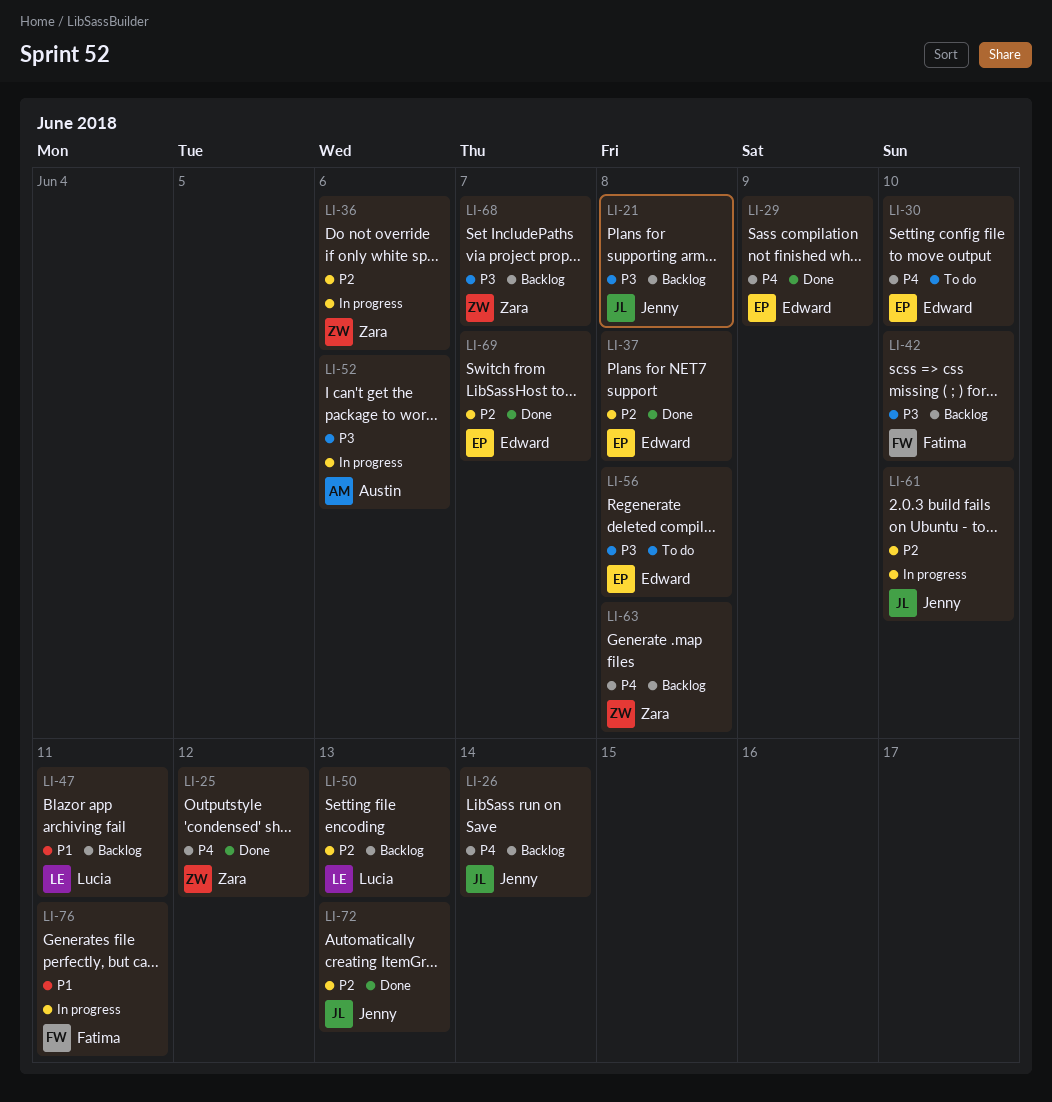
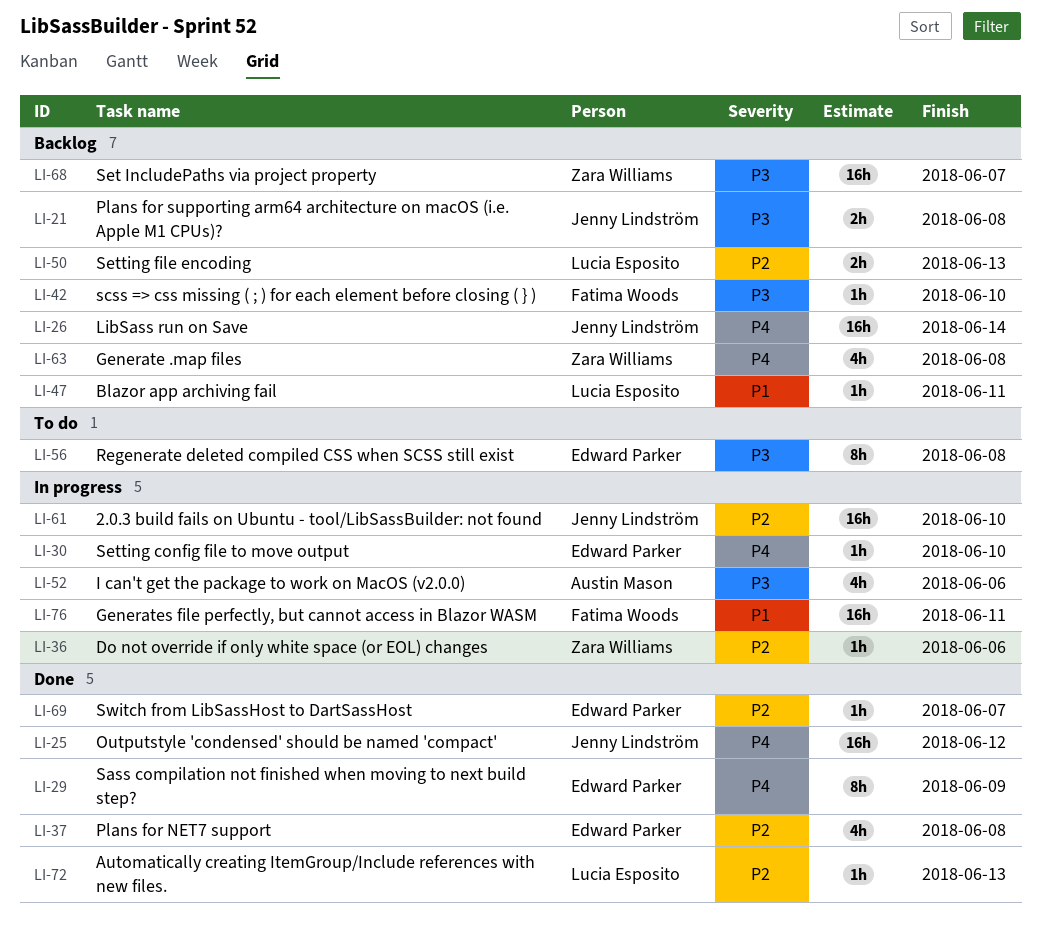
LI-25, owner: Zara Williams -> Jenny Lindström
LI-30, status: To do -> In progress
LI-72, owner: Jenny Lindström -> Lucia Esposito

